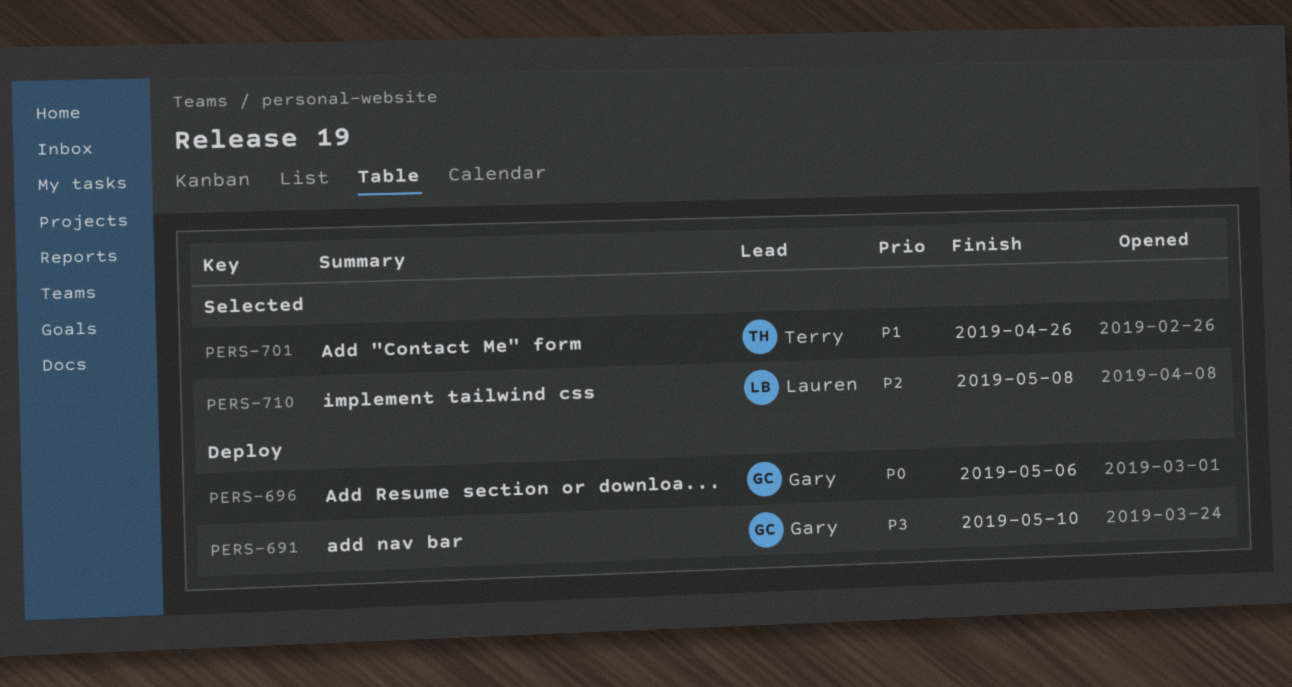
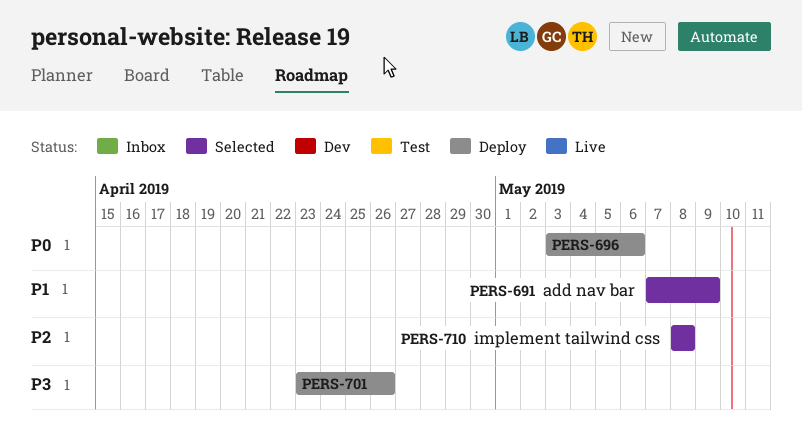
PERS-691, status: Deploy -> Selected
PERS-691, priority: P3 -> P1
PERS-691, due: May 10 -> May 9
PERS-701, status: Selected -> Deploy
PERS-701, priority: P1 -> P3

